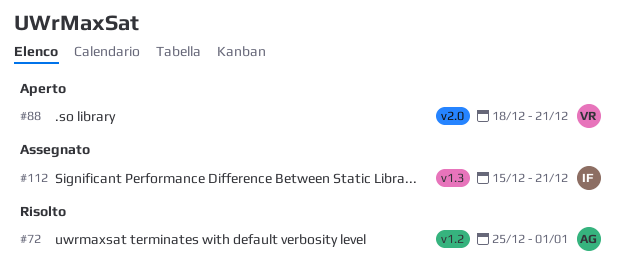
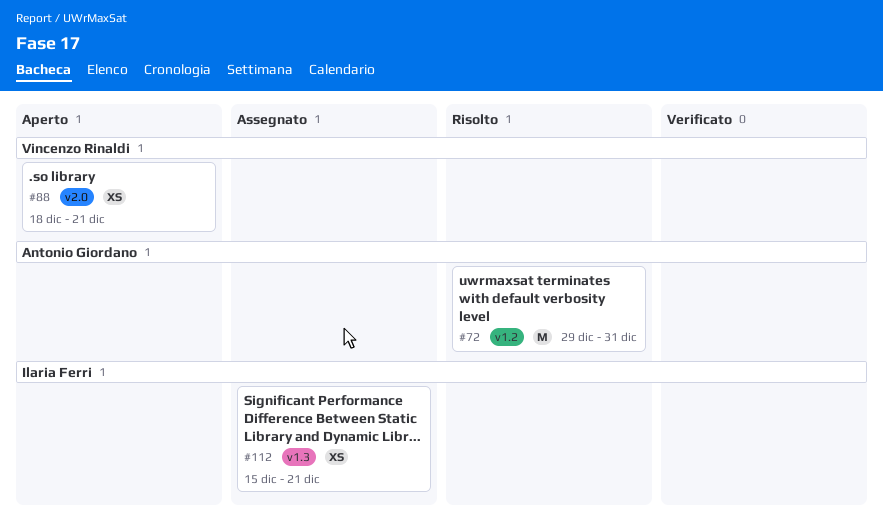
#72, start: Dec 25 -> Dec 29
#72, due: Jan 1 -> Dec 31

